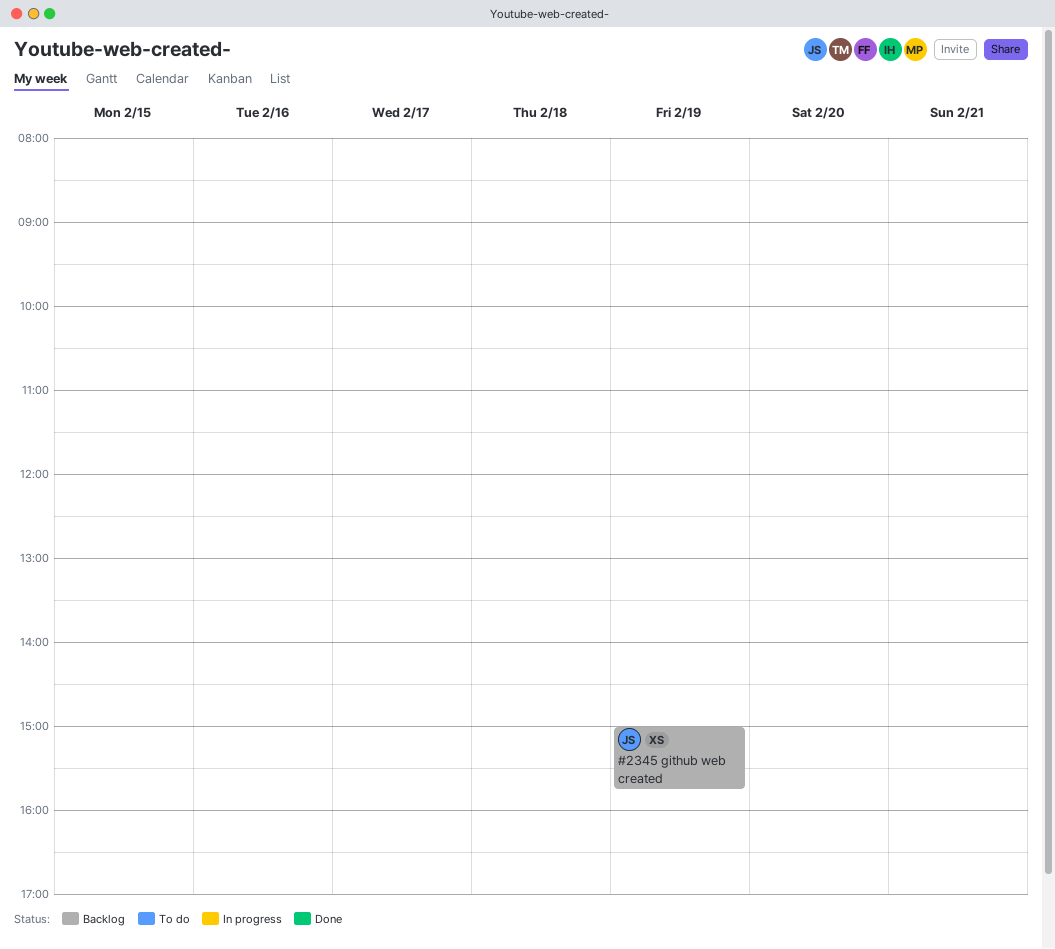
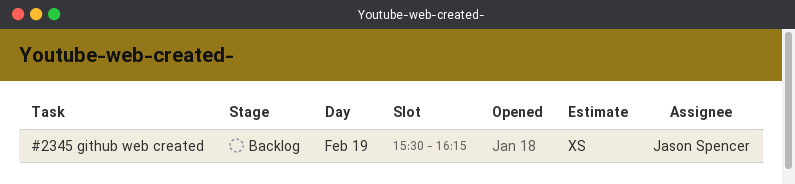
#2345 github web created, begins: 15:00 -> 15:30
#2345 github web created, ends: 15:45 -> 16:15

